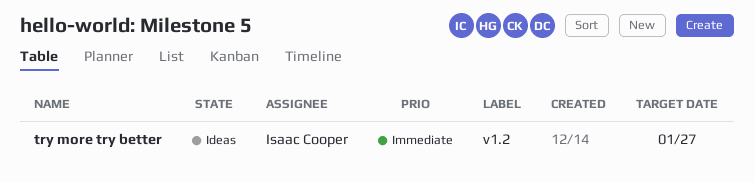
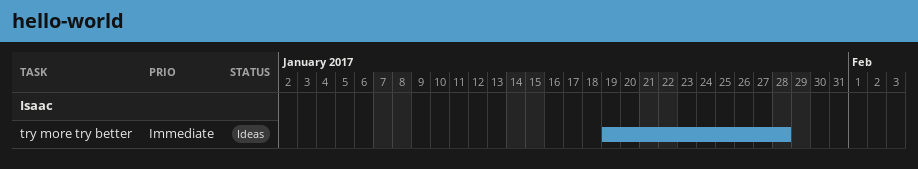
try more try better, due: Jan 27 -> Jan 28

